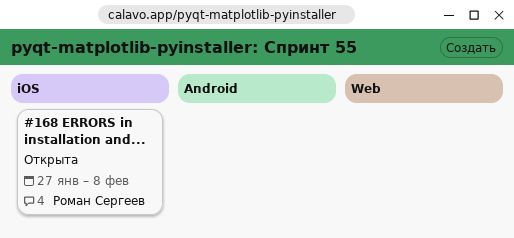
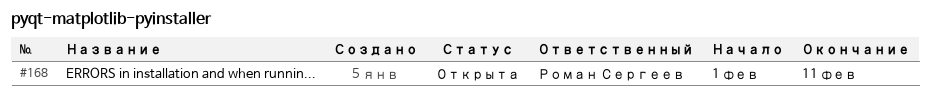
#168, start: Jan 27 -> Feb 1
#168, due: Feb 8 -> Feb 11

